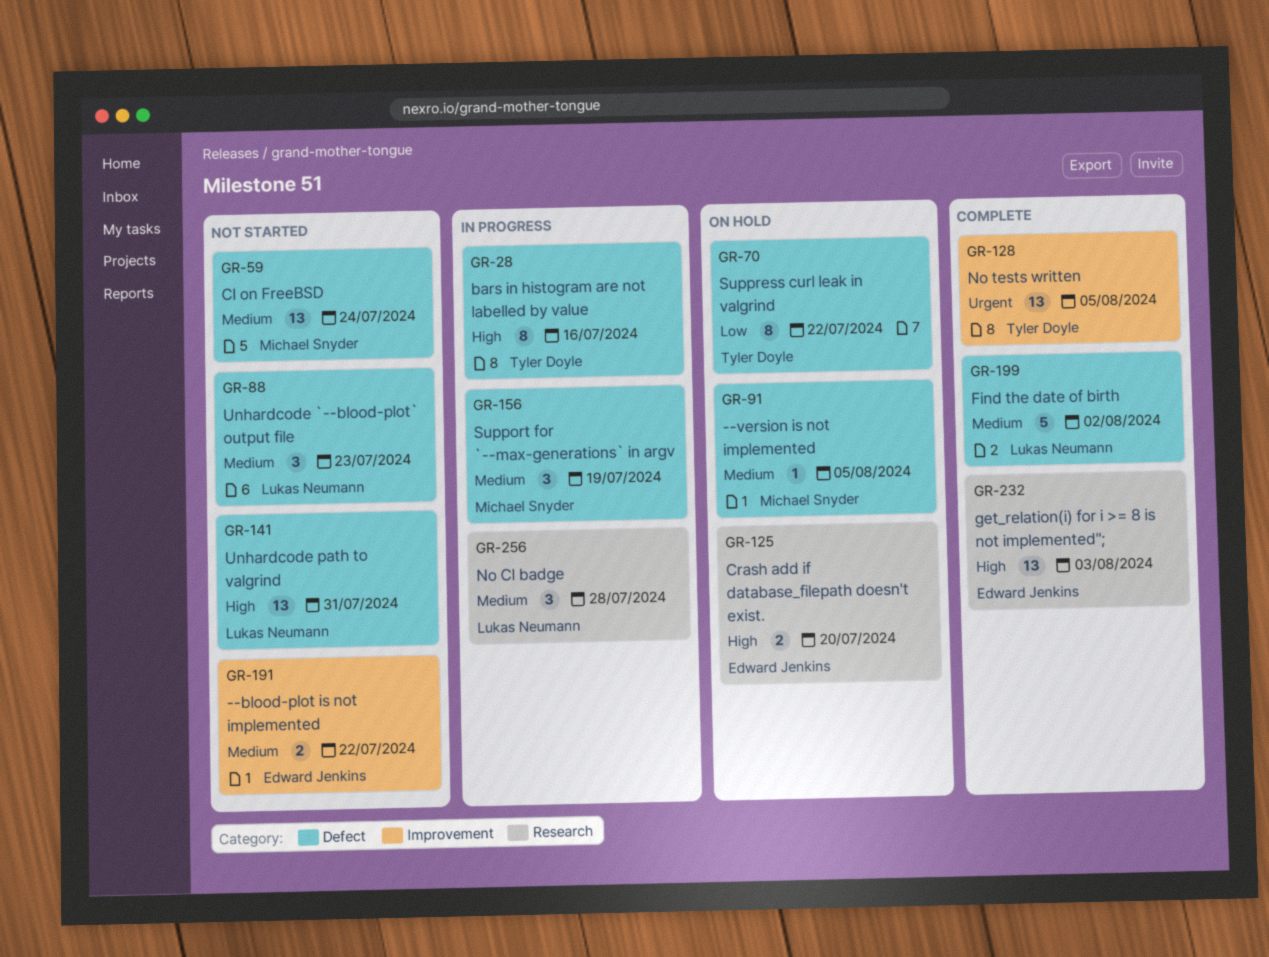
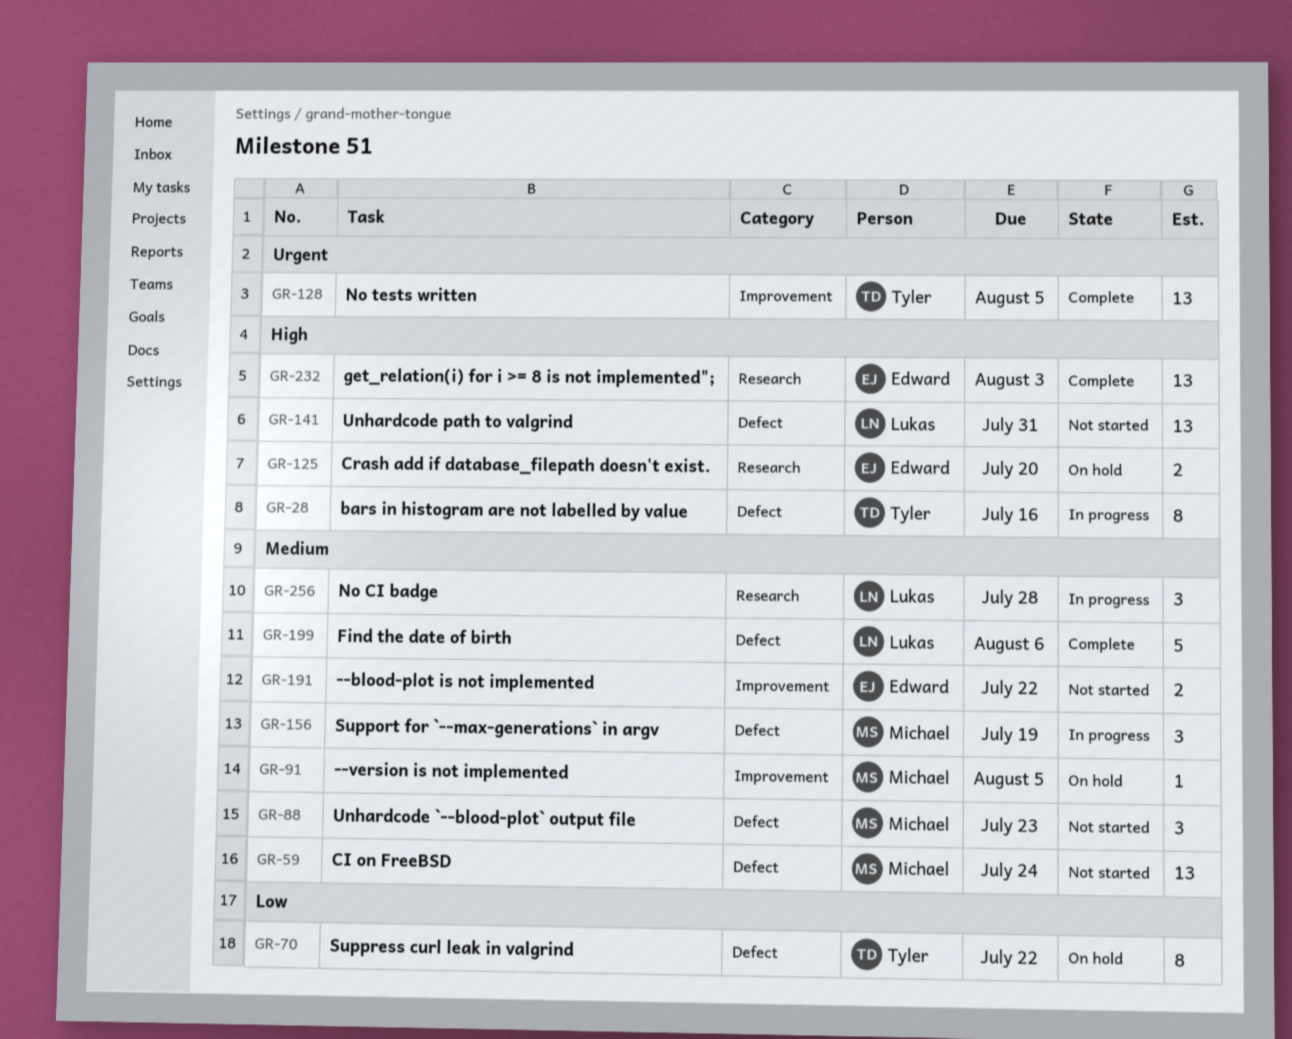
GR-88, owner: Lukas Neumann -> Michael Snyder
GR-91, label: Defect -> Improvement
GR-199, due: Aug 2 -> Aug 6

